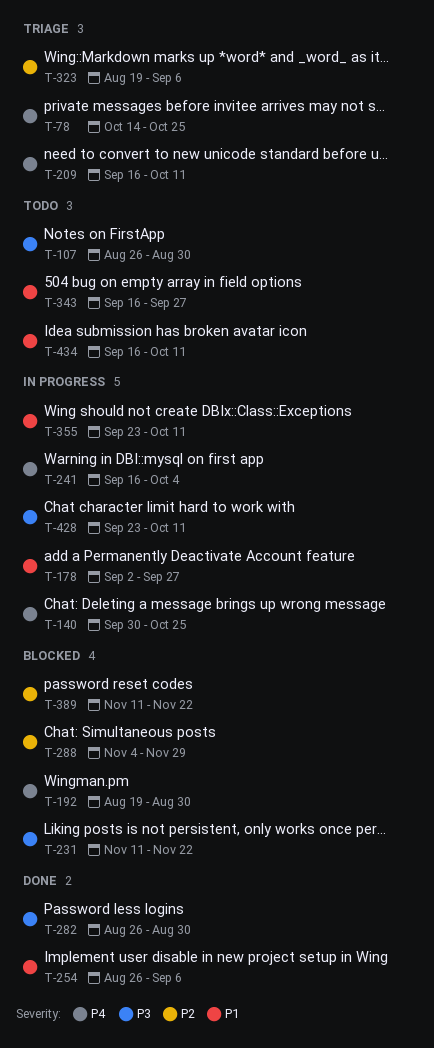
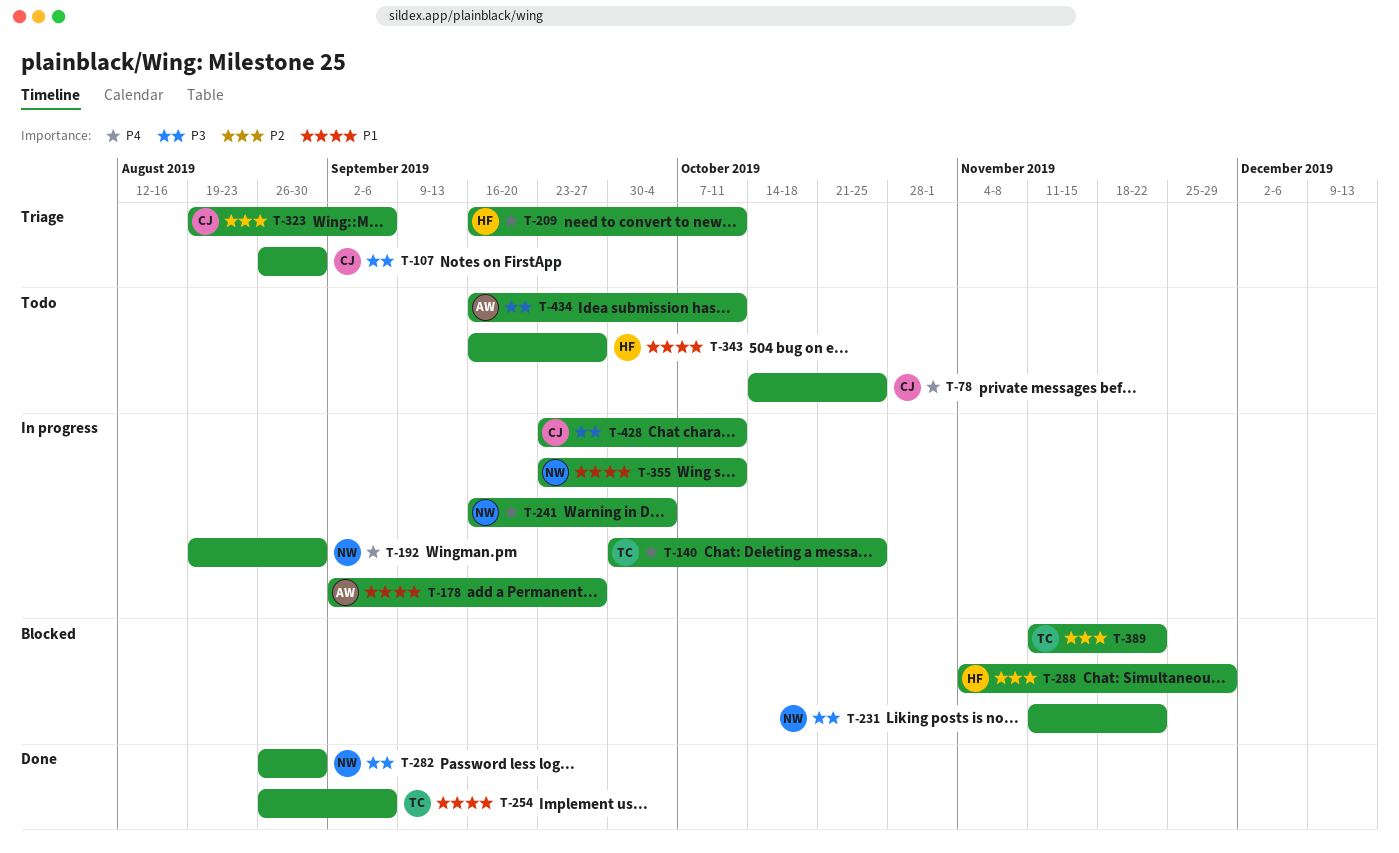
T-78, status: Triage -> Todo
T-107, status: Todo -> Triage
T-192, status: Blocked -> In progress
T-434, priority: P1 -> P3

